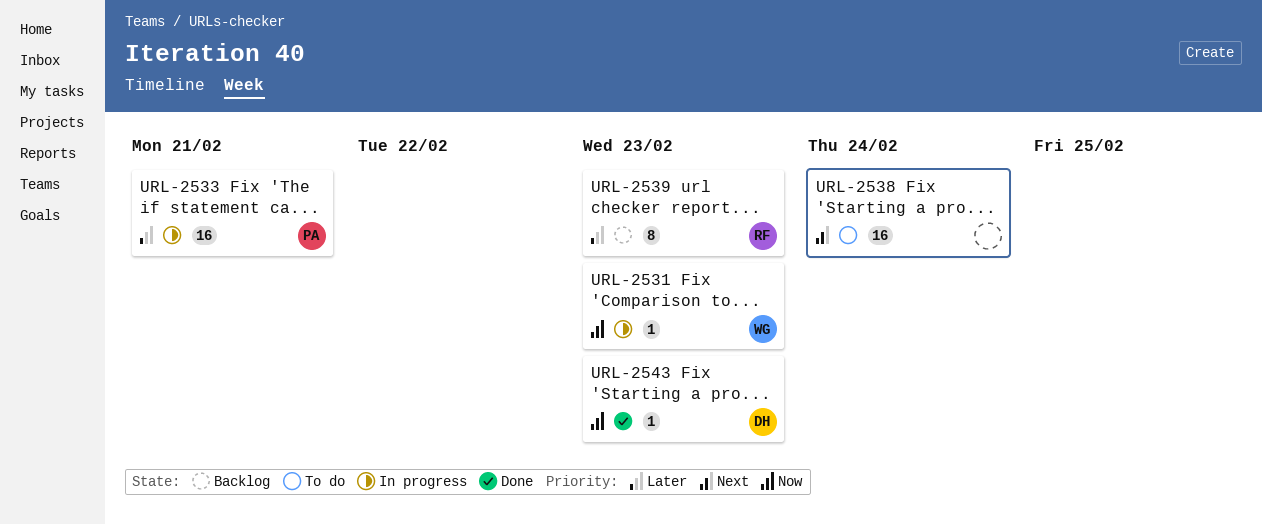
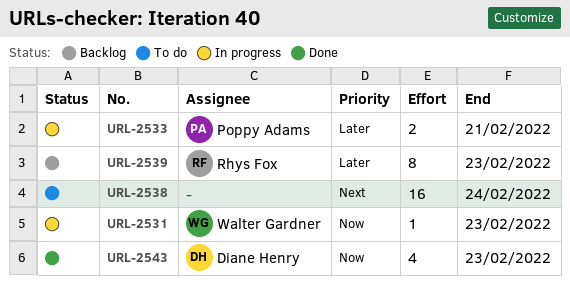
URL-2533, estimate: 16 -> 2
URL-2543, estimate: 1 -> 4

